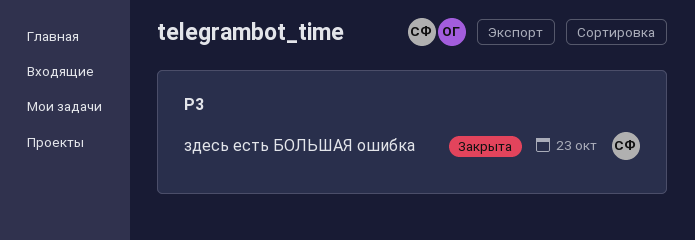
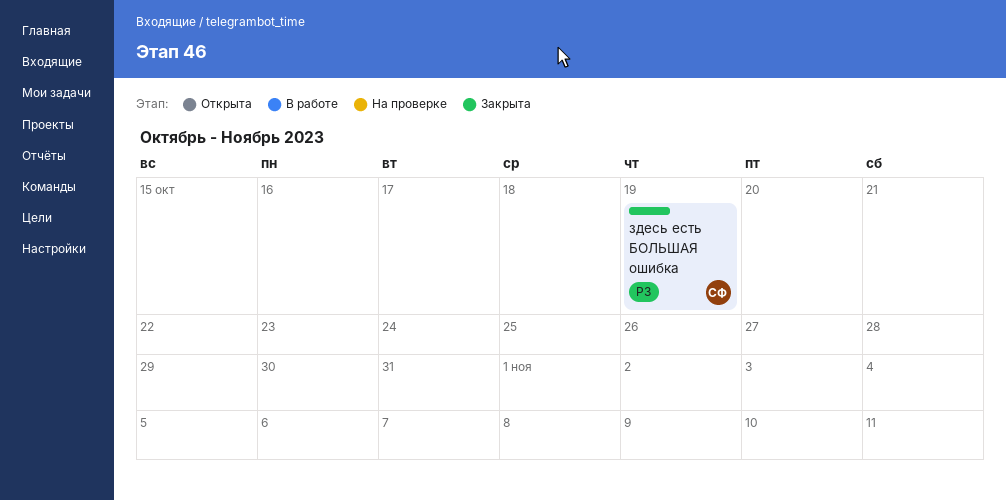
здесь есть БОЛЬШАЯ ошибка, due: Oct 23 -> Oct 19

